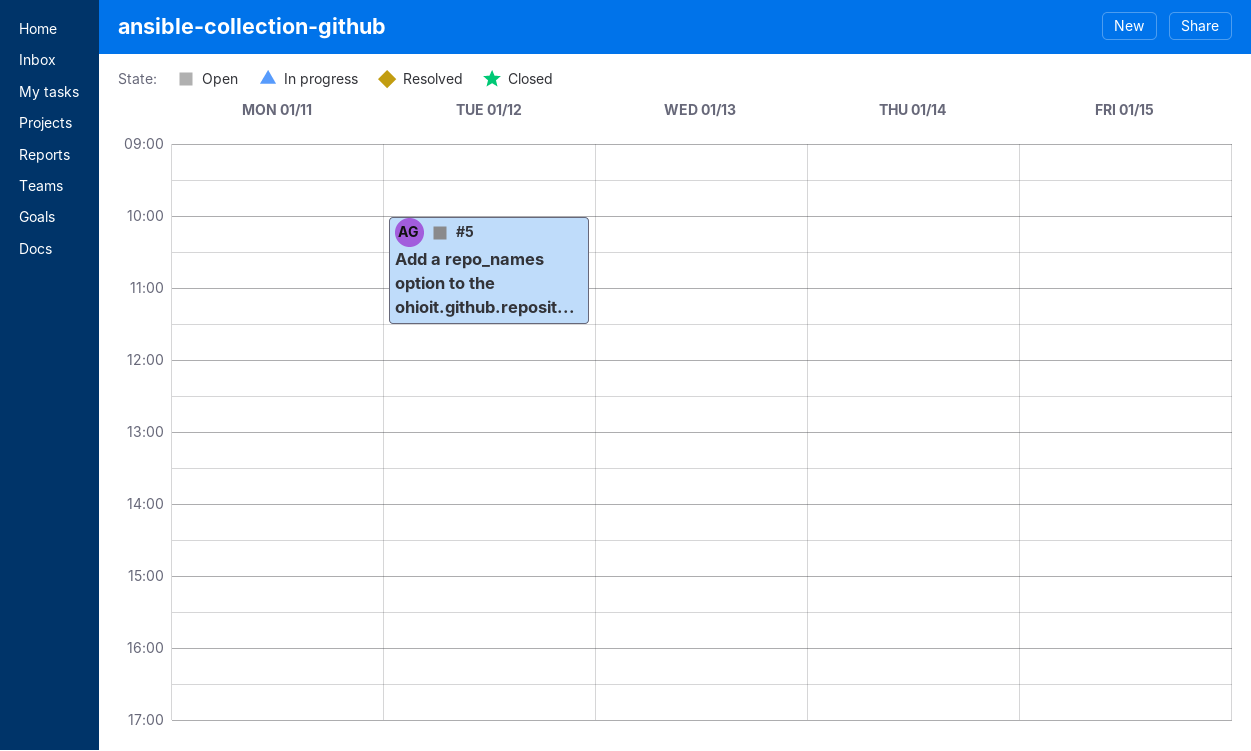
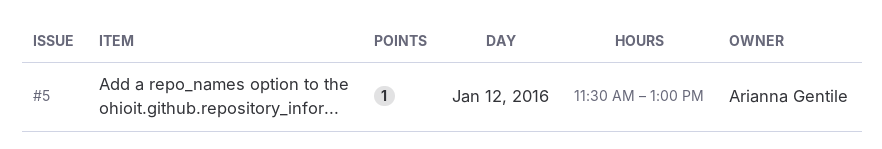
#5, begins: 10:00 -> 11:30
#5, ends: 11:30 -> 13:00

